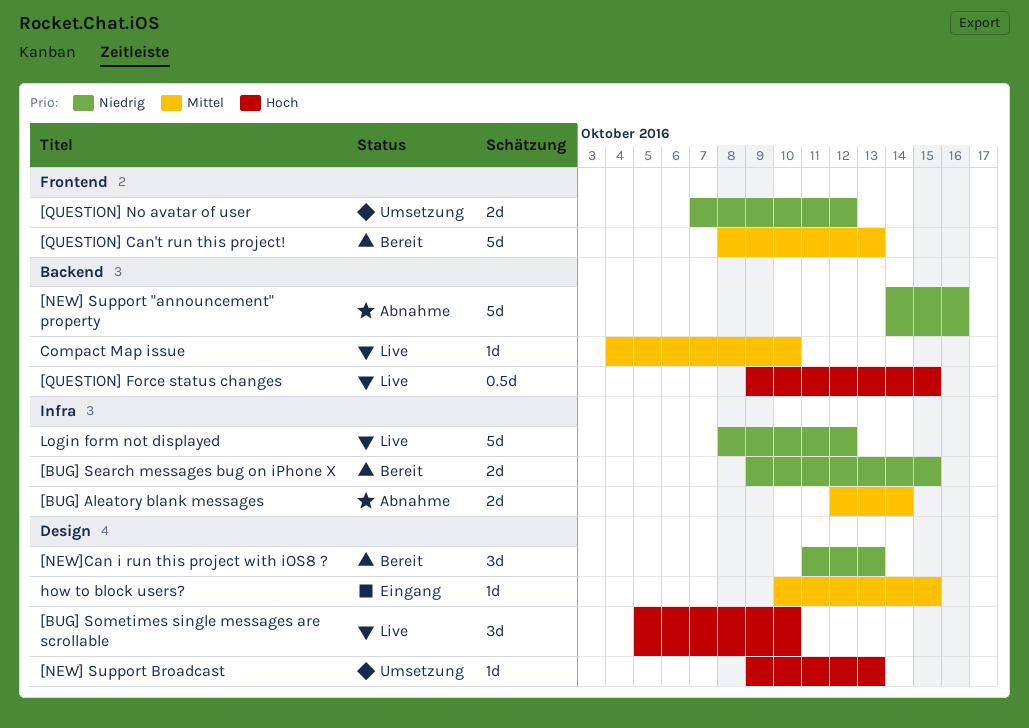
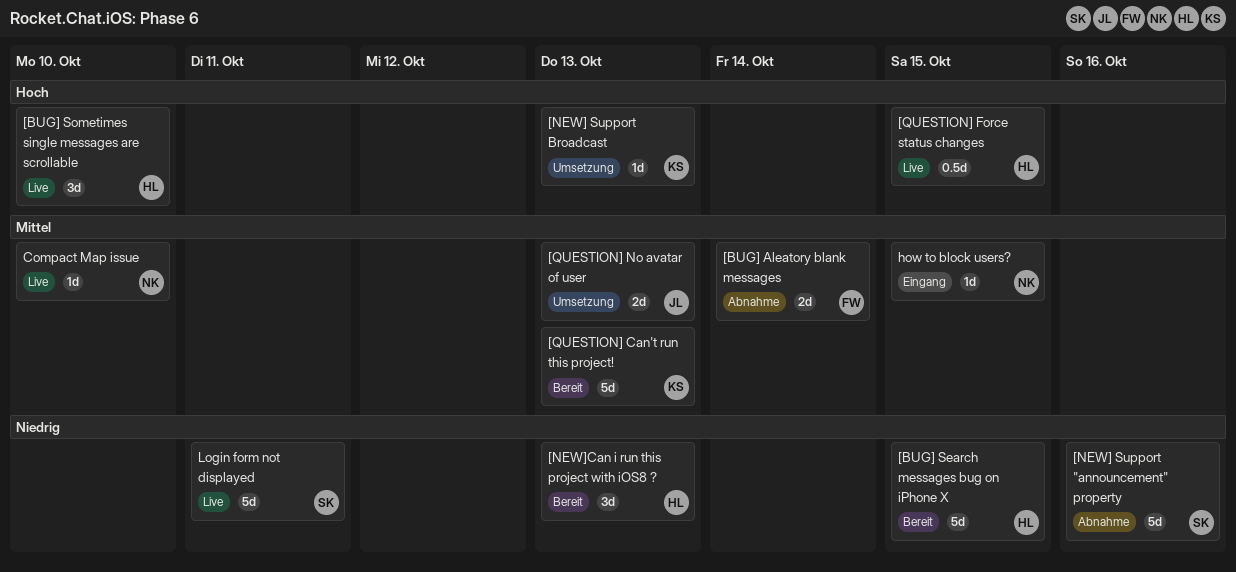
[BUG] Search messages bug on iPhone X, estimate: 2d -> 5d
[QUESTION] No avatar of user, priority: Niedrig -> Mittel
[QUESTION] No avatar of user, due: Oct 12 -> Oct 13
Login form not displayed, due: Oct 12 -> Oct 11

